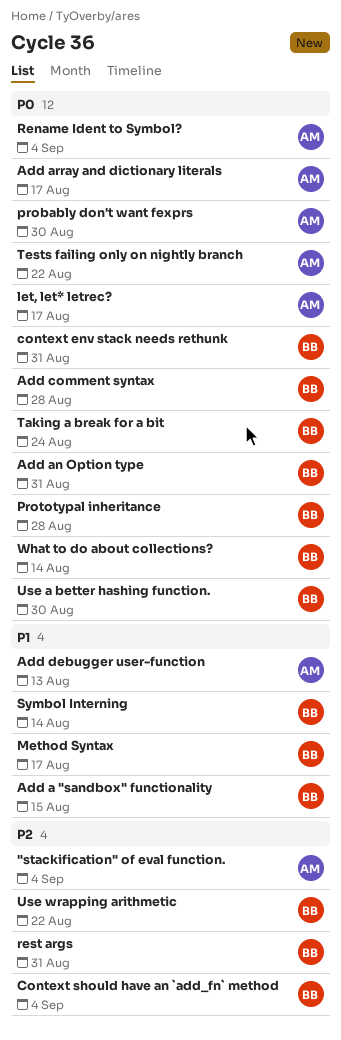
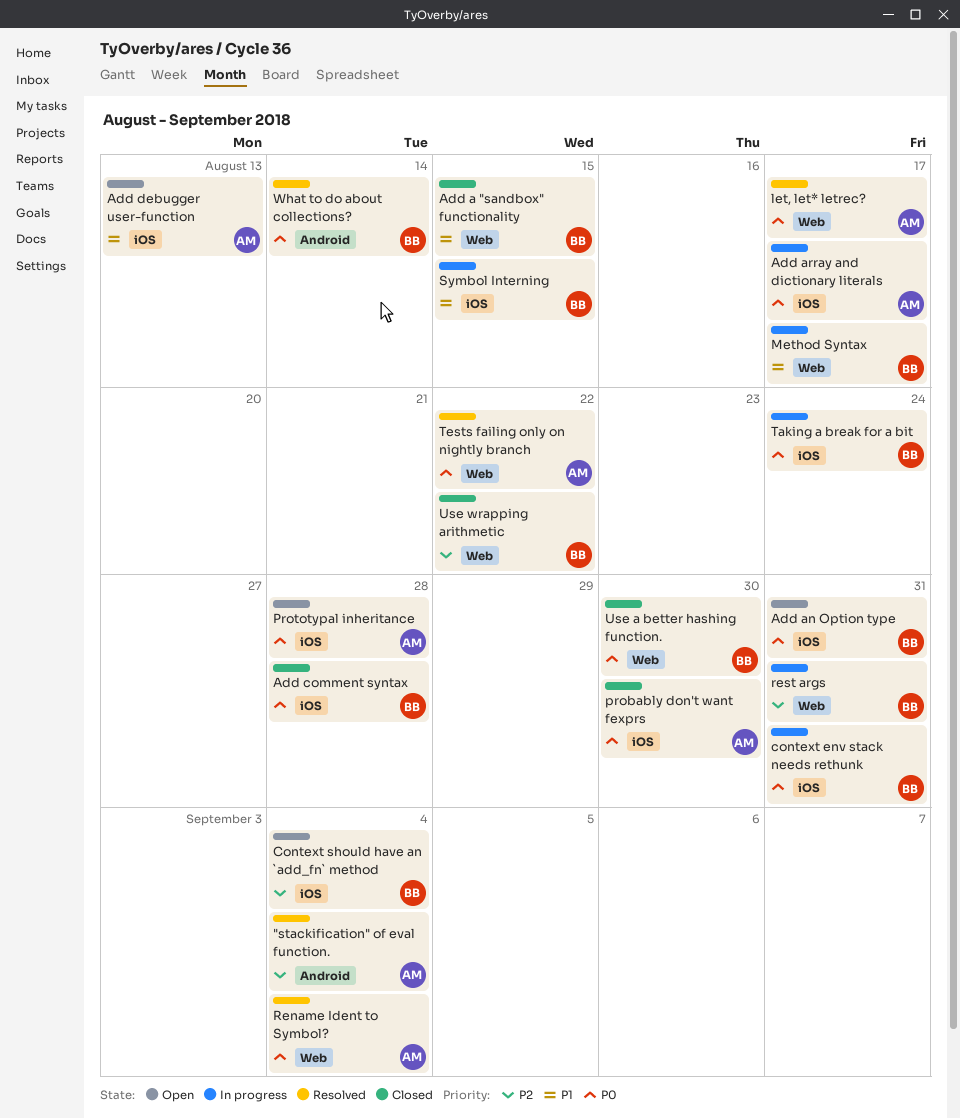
Prototypal inheritance, owner: BB -> AM
Symbol Interning, due: Aug 14 -> Aug 15

